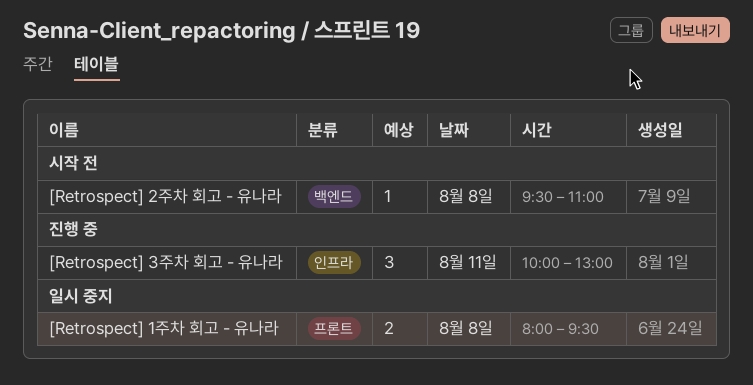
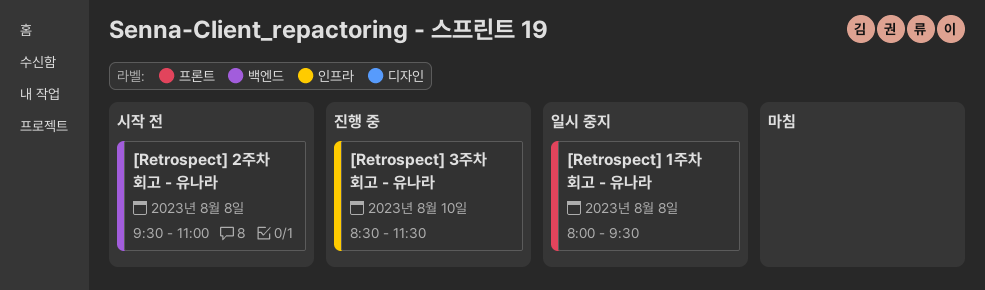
[Retrospect] 3주차 회고 - 유나라, day: Aug 11 -> Aug 10
[Retrospect] 3주차 회고 - 유나라, begins: 10:00 -> 08:30
[Retrospect] 3주차 회고 - 유나라, ends: 13:00 -> 11:30

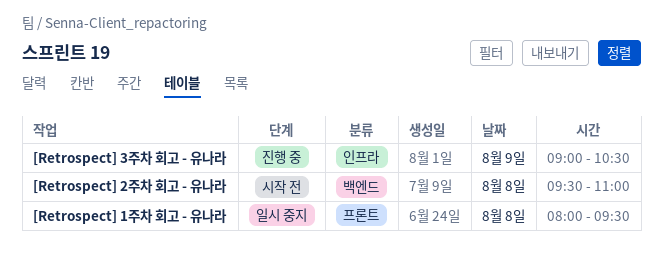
[Retrospect] 3주차 회고 - 유나라, day: Aug 10 -> Aug 9
[Retrospect] 3주차 회고 - 유나라, begins: 08:30 -> 09:00
[Retrospect] 3주차 회고 - 유나라, ends: 11:30 -> 10:30

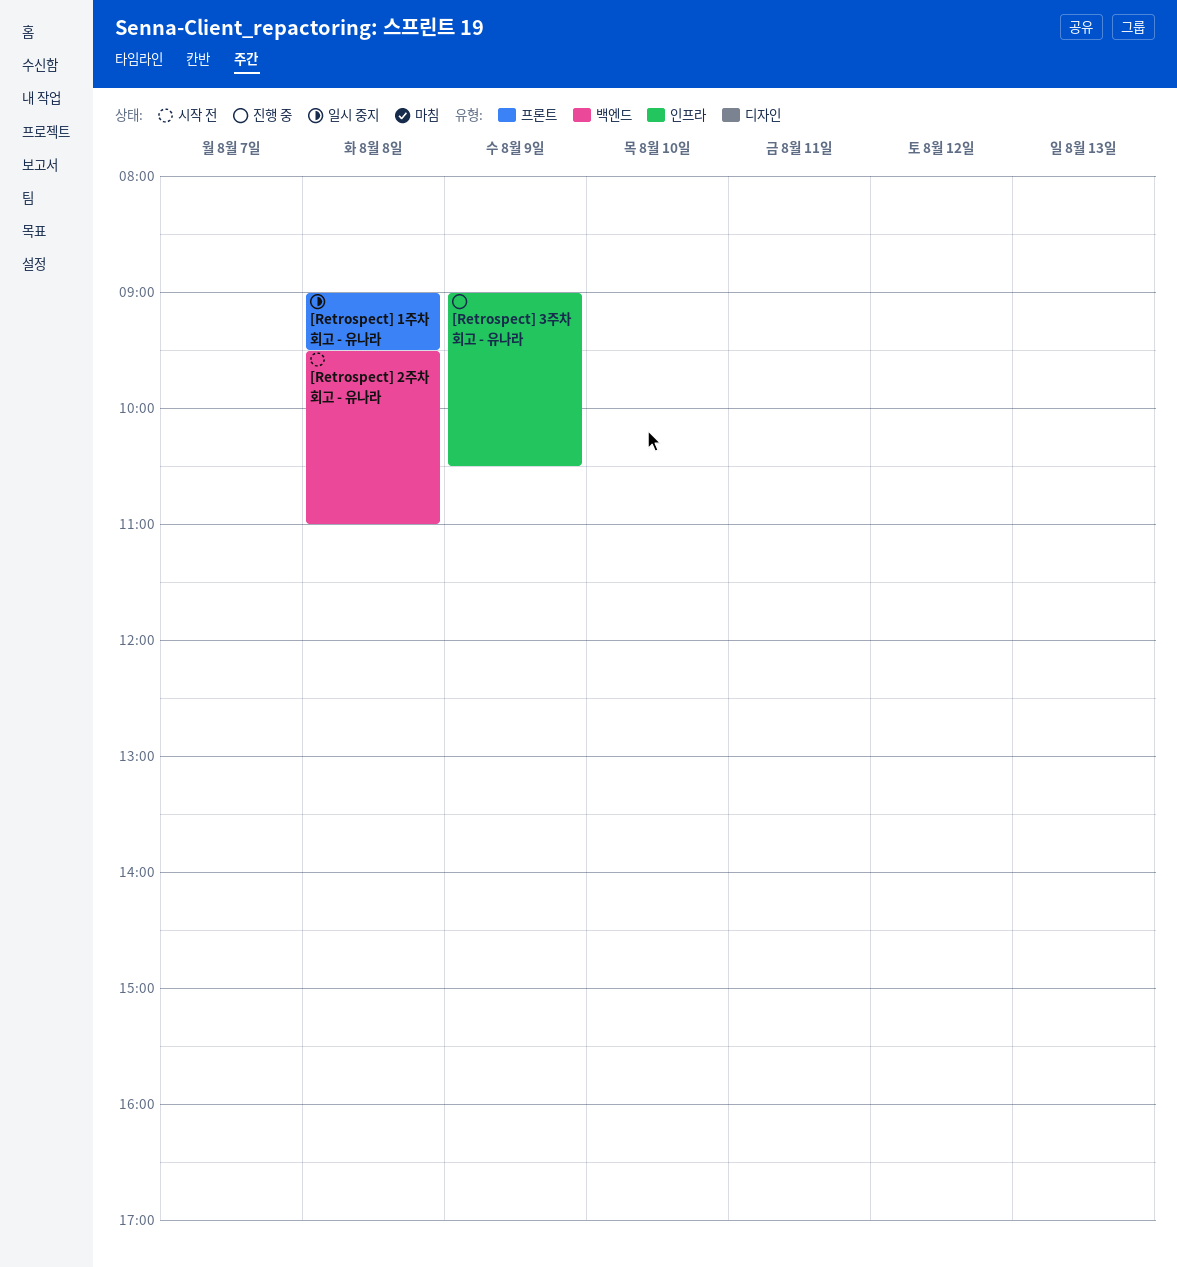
[Retrospect] 1주차 회고 - 유나라, begins: 08:00 -> 09:00

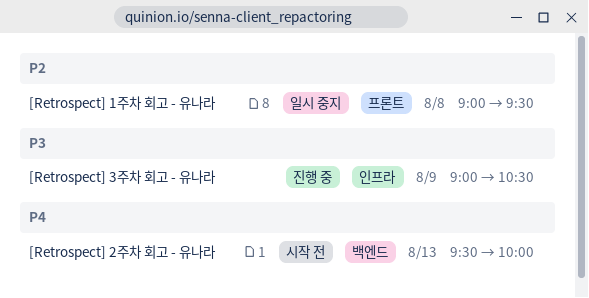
[Retrospect] 2주차 회고 - 유나라, day: Aug 8 -> Aug 13
[Retrospect] 2주차 회고 - 유나라, ends: 11:00 -> 10:00

